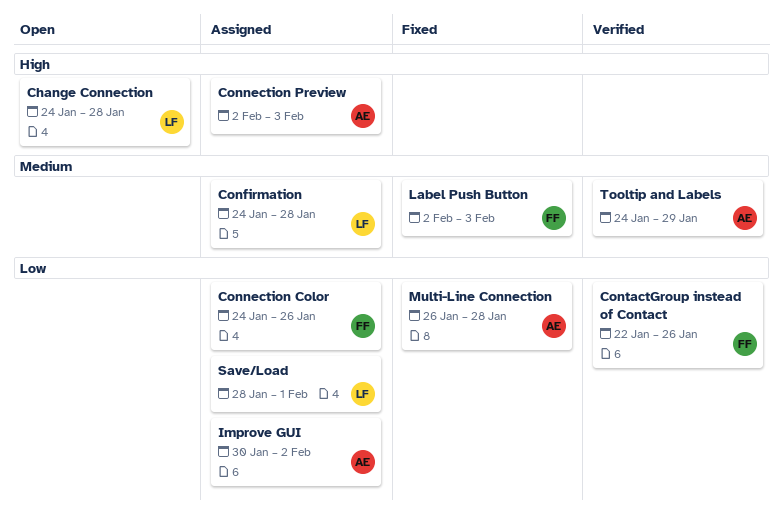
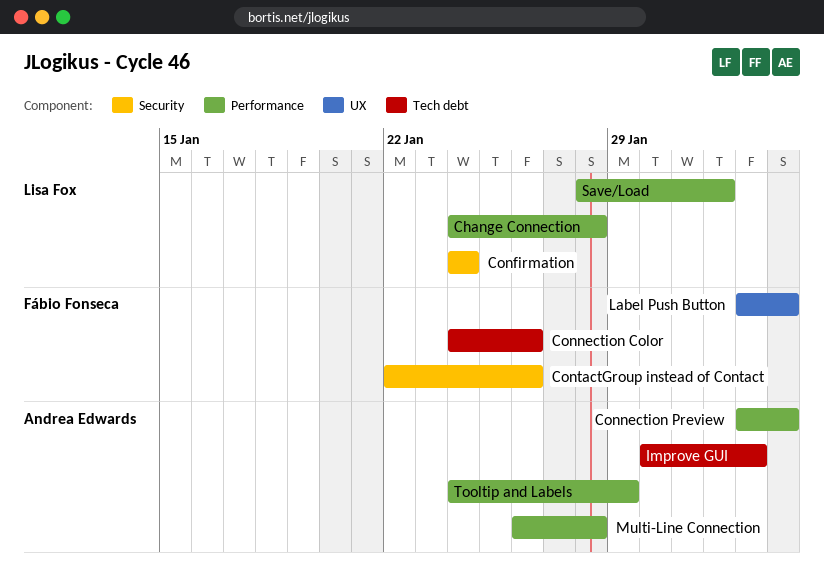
Confirmation, due: Jan 28 -> Jan 24

